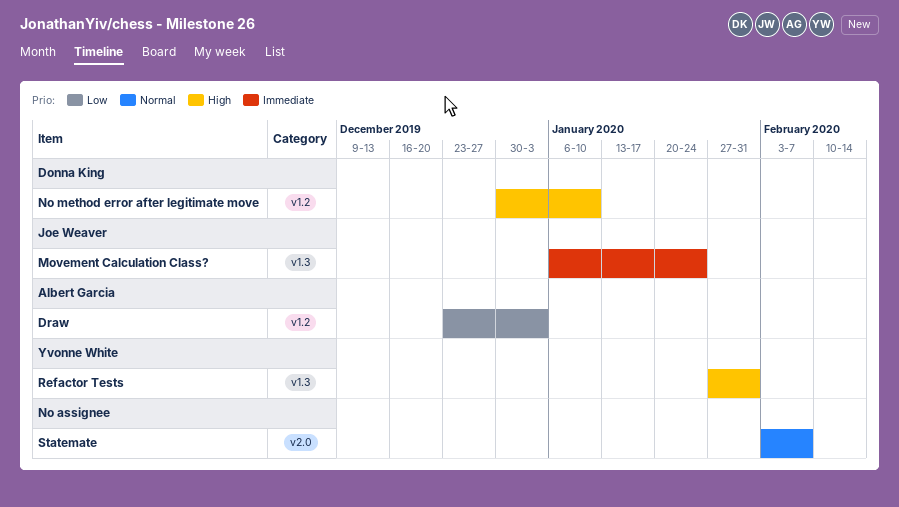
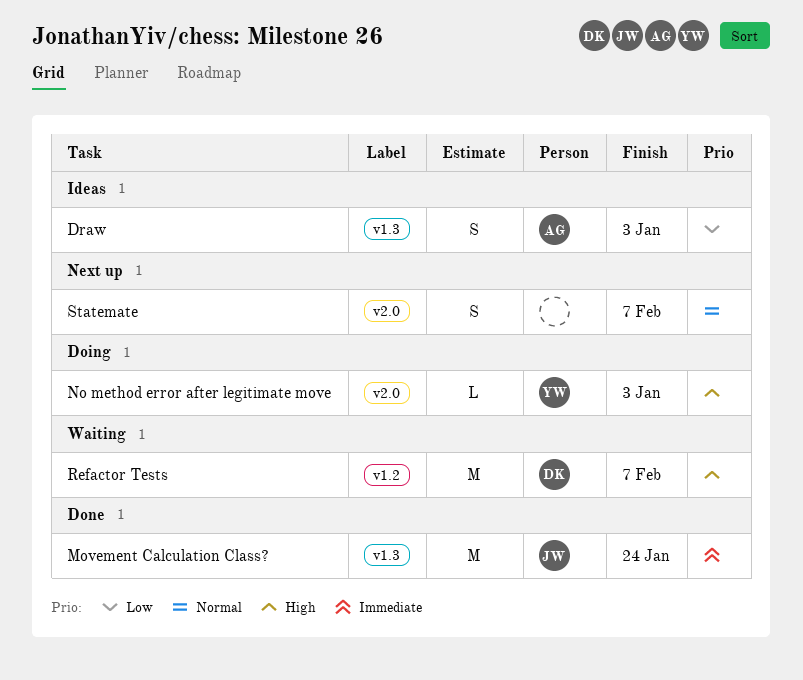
Draw, label: v1.2 -> v1.3
No method error after legitimate move, owner: Donna King -> Yvonne White
No method error after legitimate move, label: v1.2 -> v2.0
No method error after legitimate move, due: Jan 10 -> Jan 3
Refactor Tests, owner: Yvonne White -> Donna King
Refactor Tests, label: v1.3 -> v1.2
Refactor Tests, due: Jan 31 -> Feb 7

